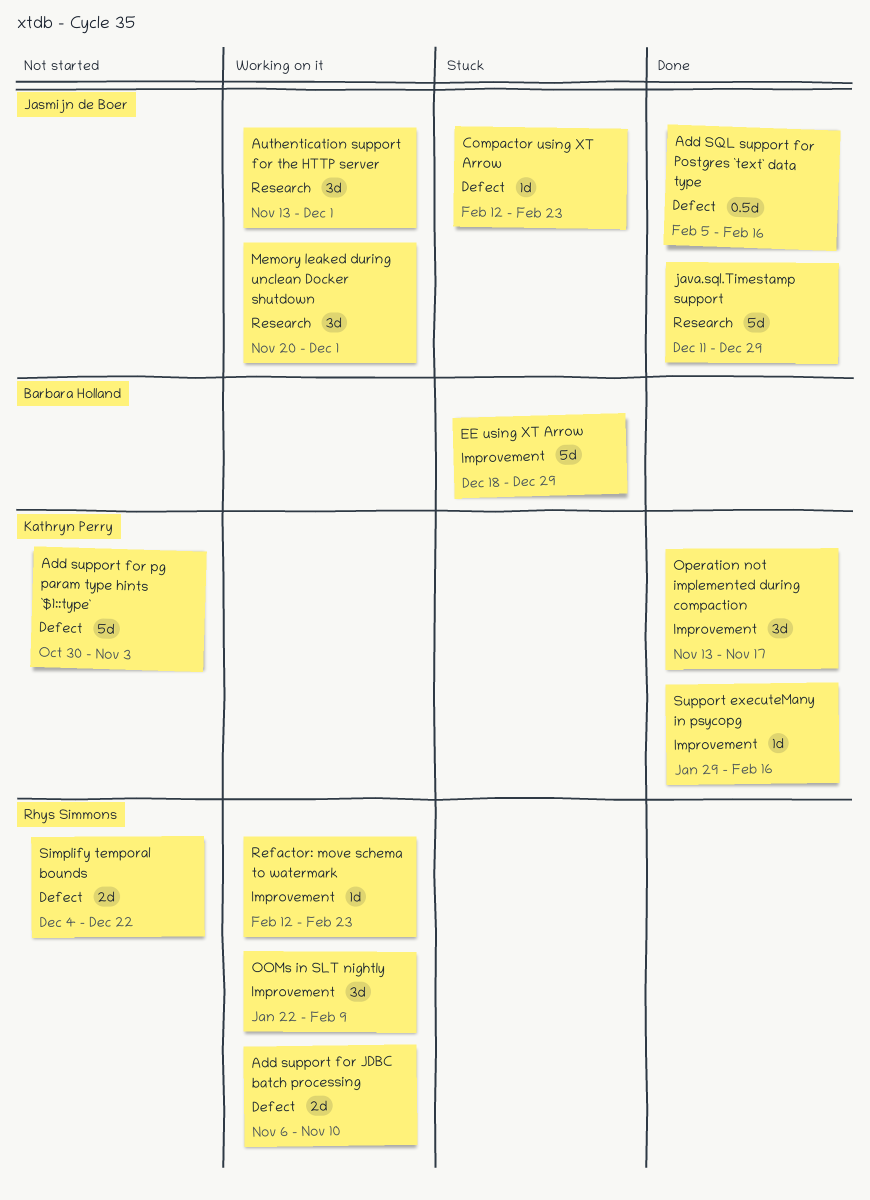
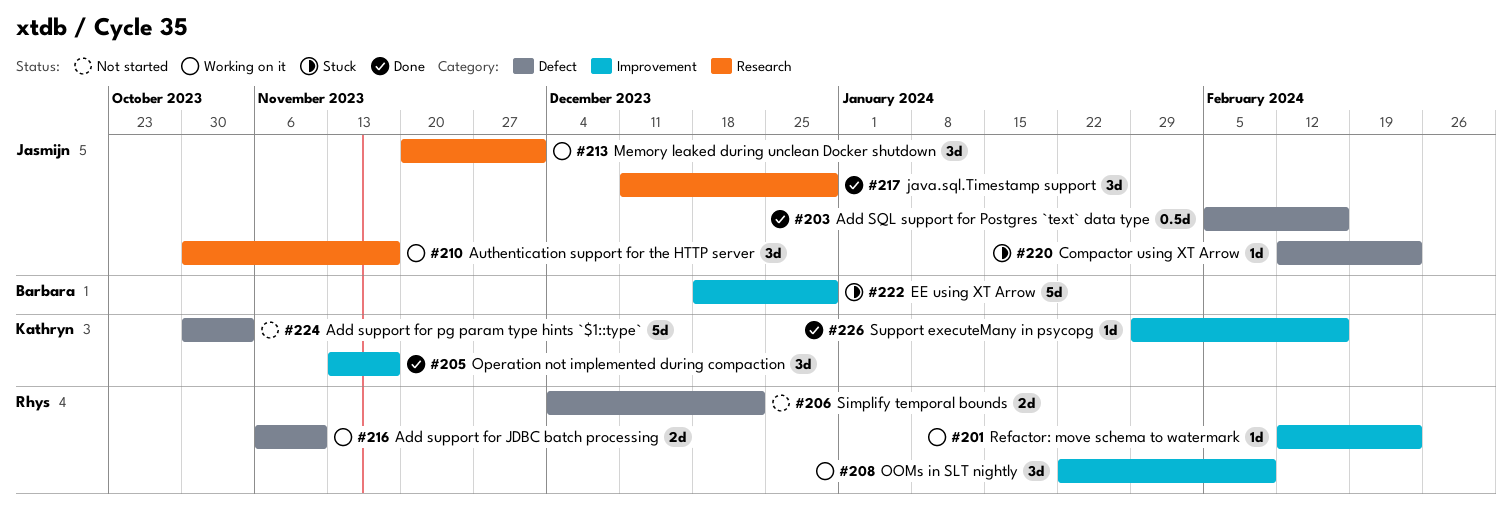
Authentication support for the HTTP server, start: Nov 13 -> Oct 30
Authentication support for the HTTP server, due: Dec 1 -> Nov 17
java.sql.Timestamp support, estimate: 5d -> 3d

